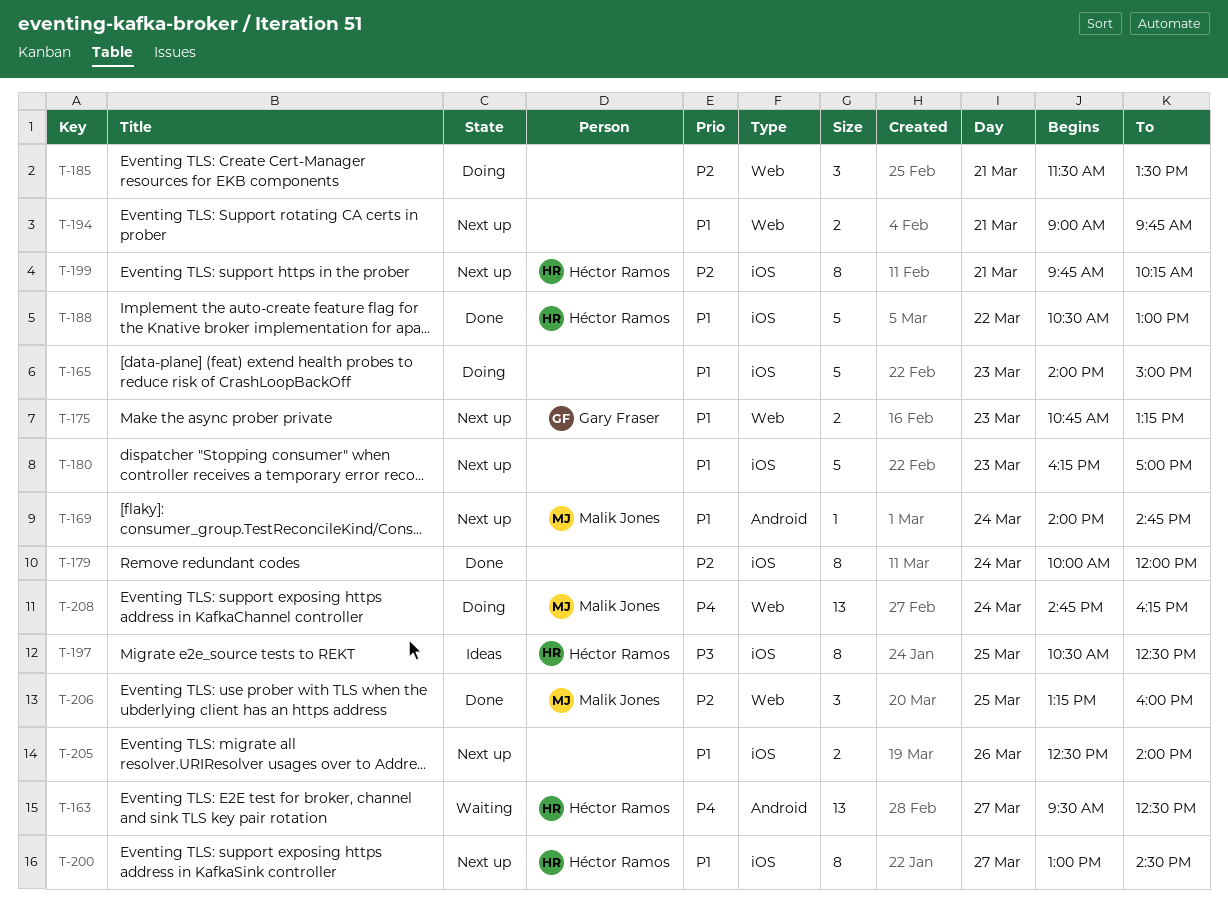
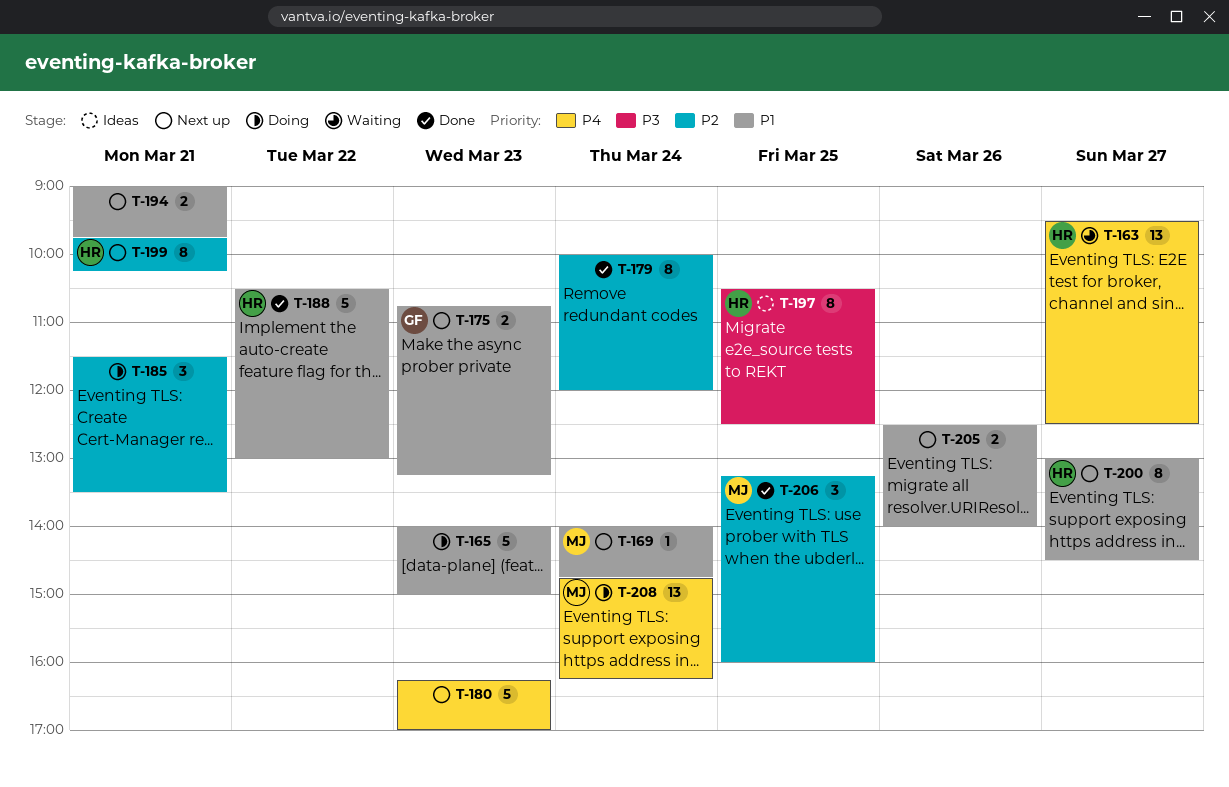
T-180, priority: P1 -> P4

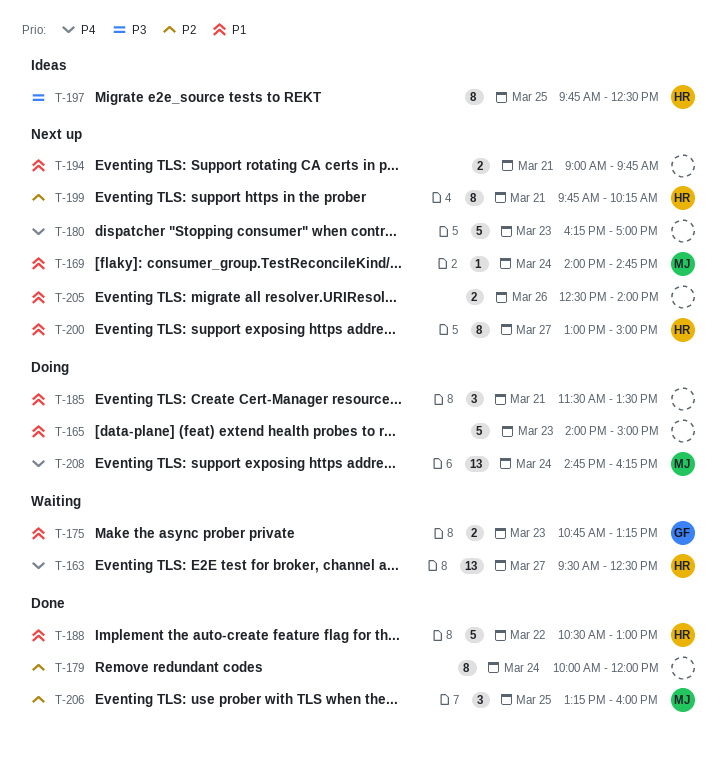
T-175, status: Next up -> Waiting
T-185, priority: P2 -> P1
T-197, begins: 10:30 -> 09:45
T-200, ends: 14:30 -> 15:00

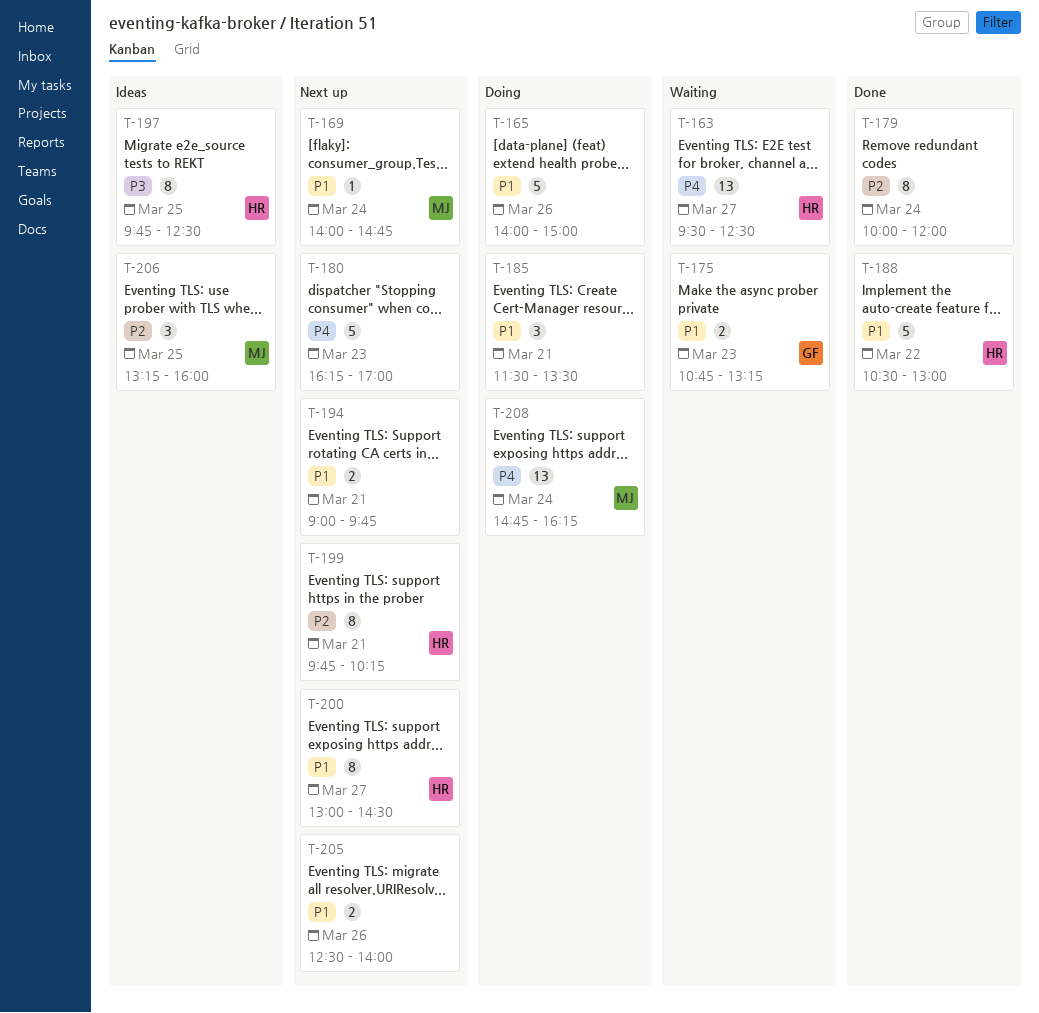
T-165, day: Mar 23 -> Mar 26
T-200, ends: 15:00 -> 14:30
T-206, status: Done -> Ideas

